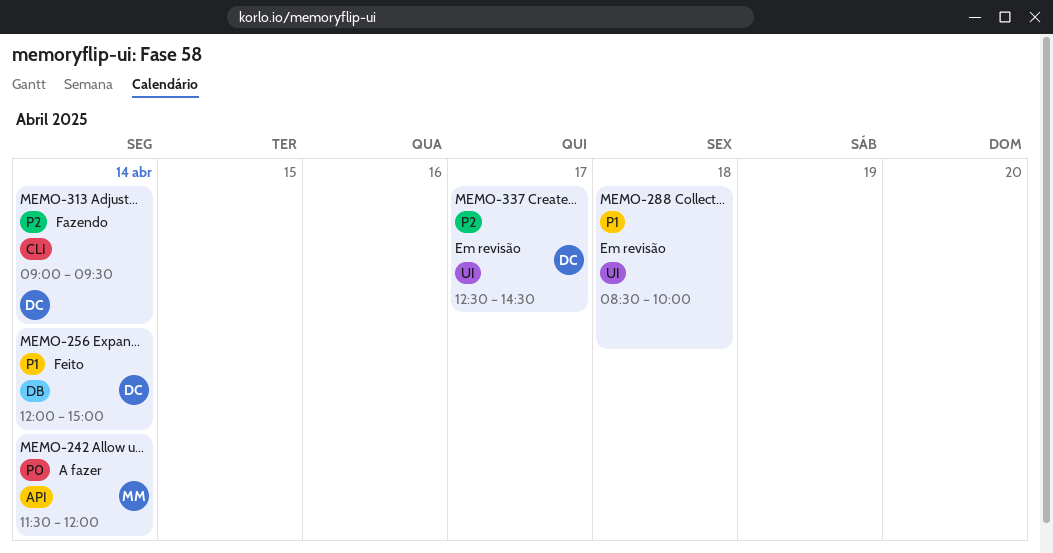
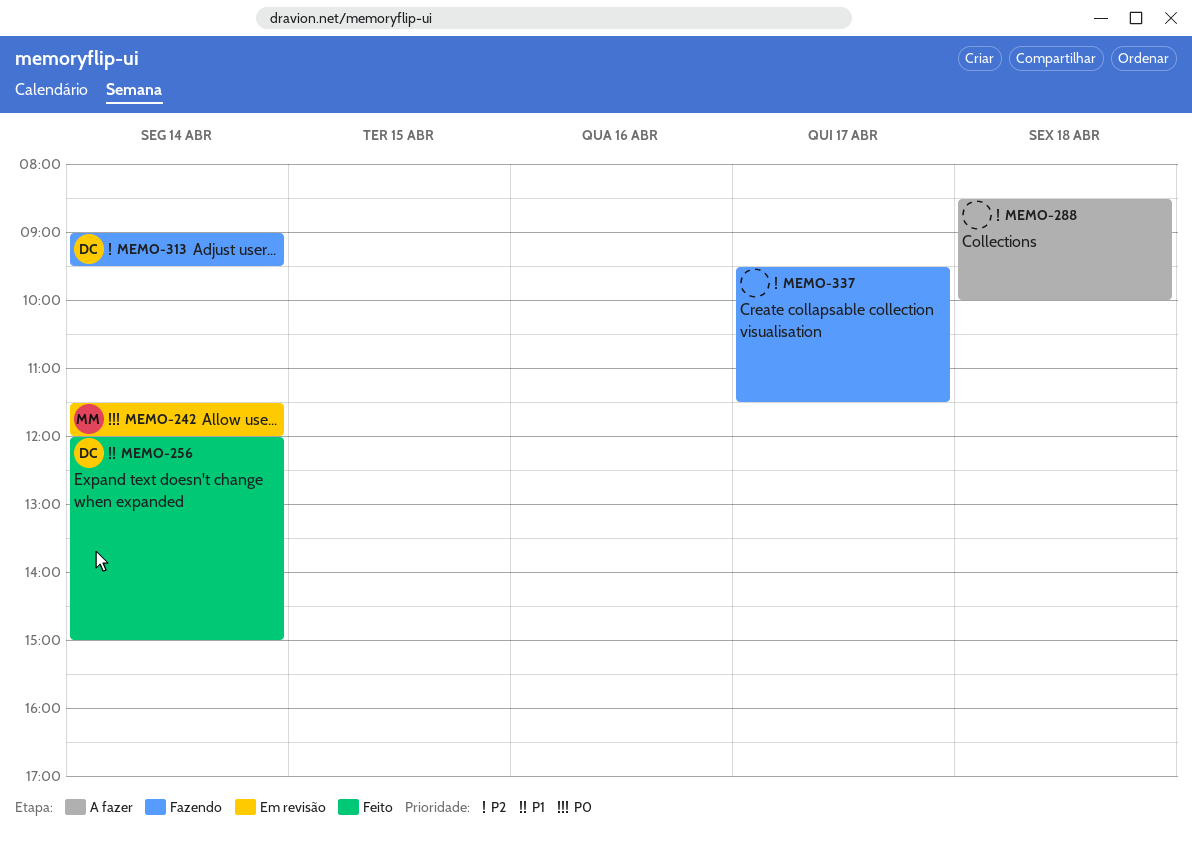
MEMO-242, status: A fazer -> Em revisão
MEMO-288, status: Em revisão -> A fazer
MEMO-288, priority: P1 -> P2
MEMO-337, status: Em revisão -> Fazendo
MEMO-337, owner: DC -> none
MEMO-337, begins: 12:30 -> 09:30
MEMO-337, ends: 14:30 -> 11:30

